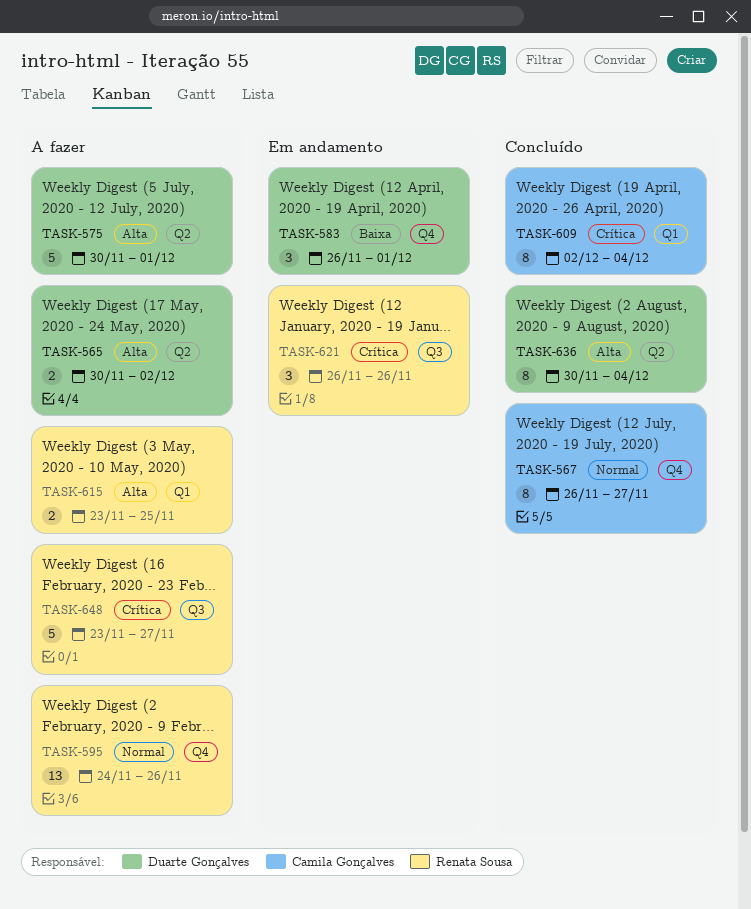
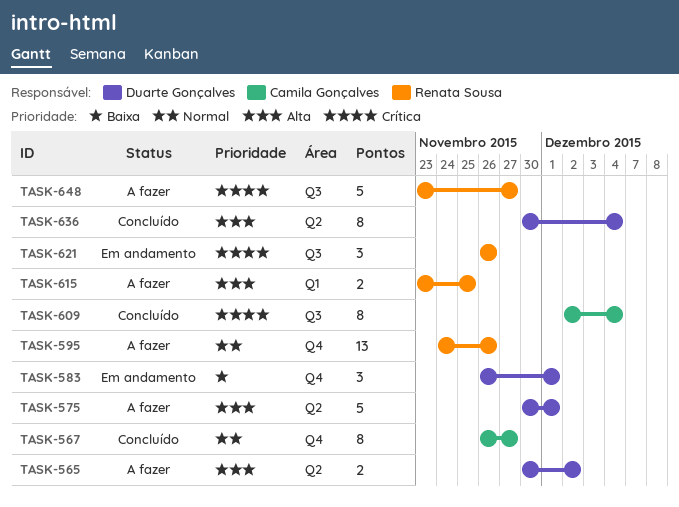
TASK-609, label: Q1 -> Q3

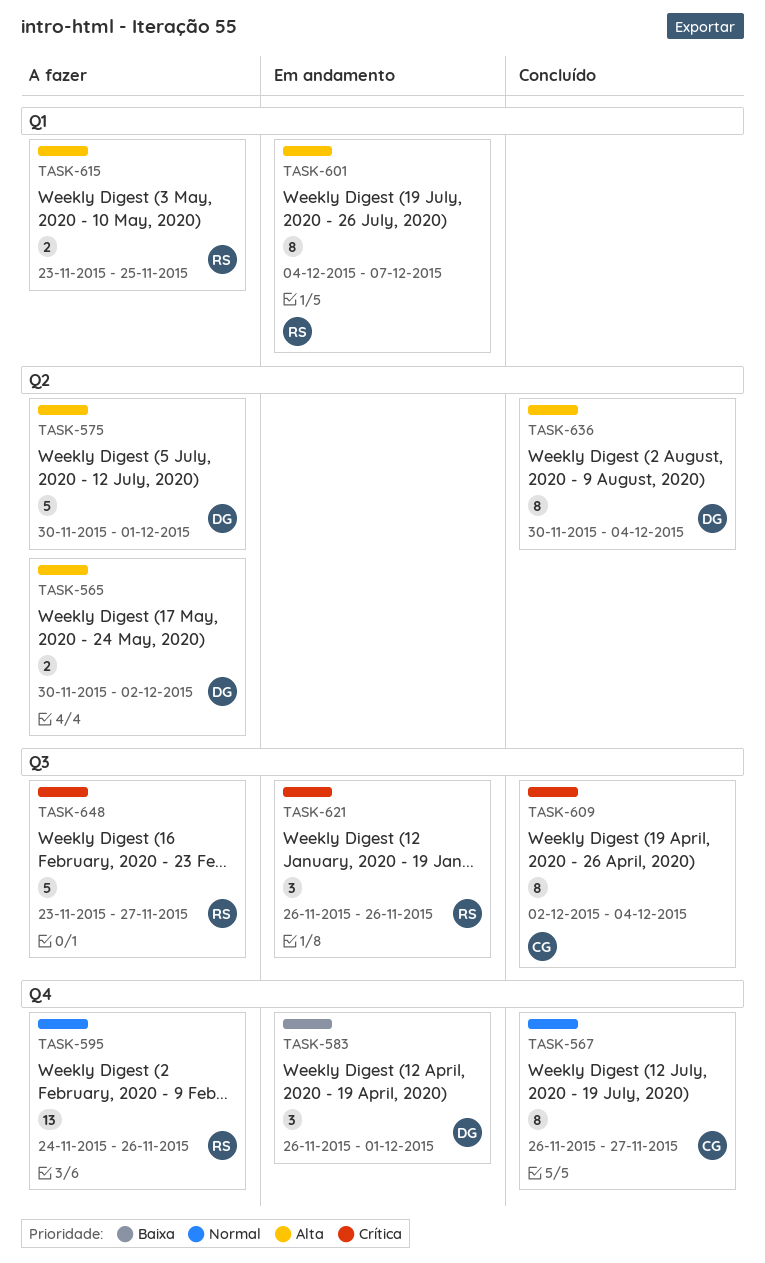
TASK-601: none -> present

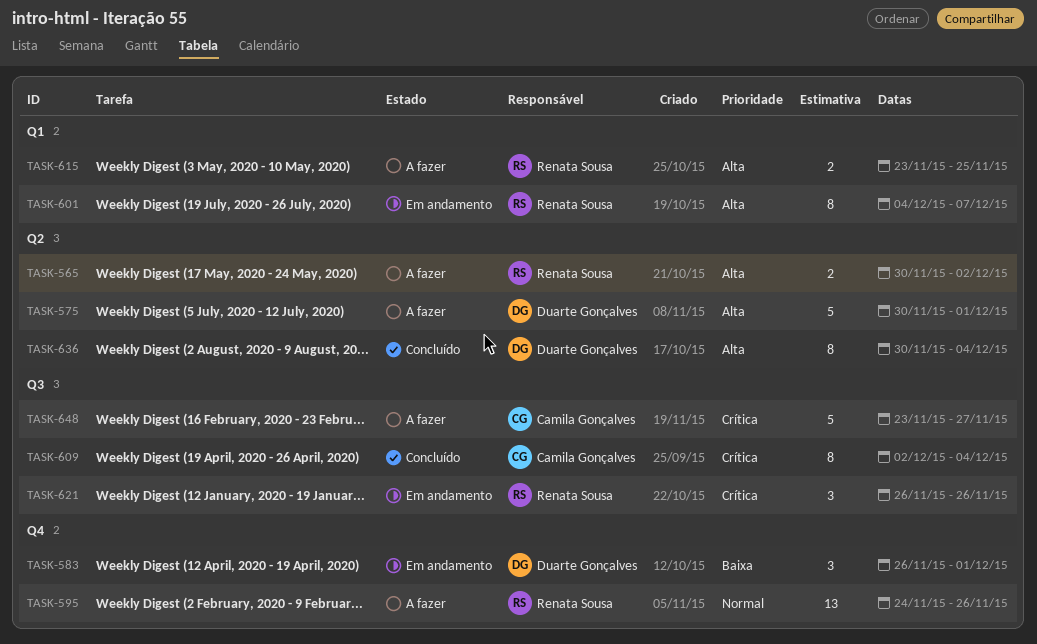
TASK-565, owner: Duarte Gonçalves -> Renata Sousa
TASK-567: present -> none
TASK-648, owner: Renata Sousa -> Camila Gonçalves

